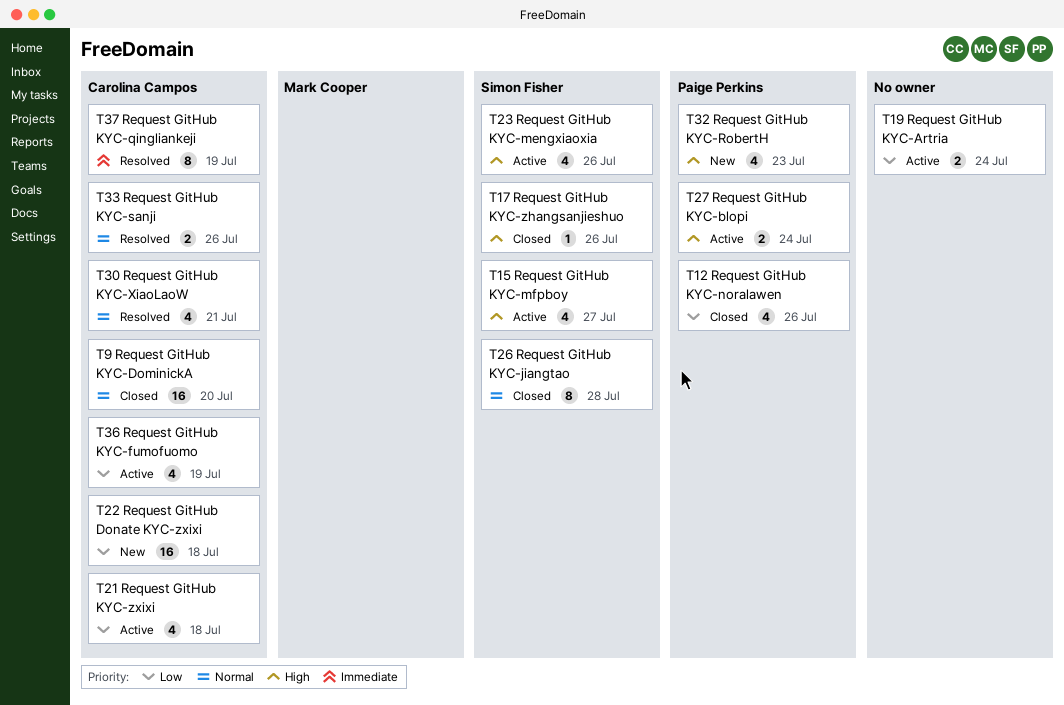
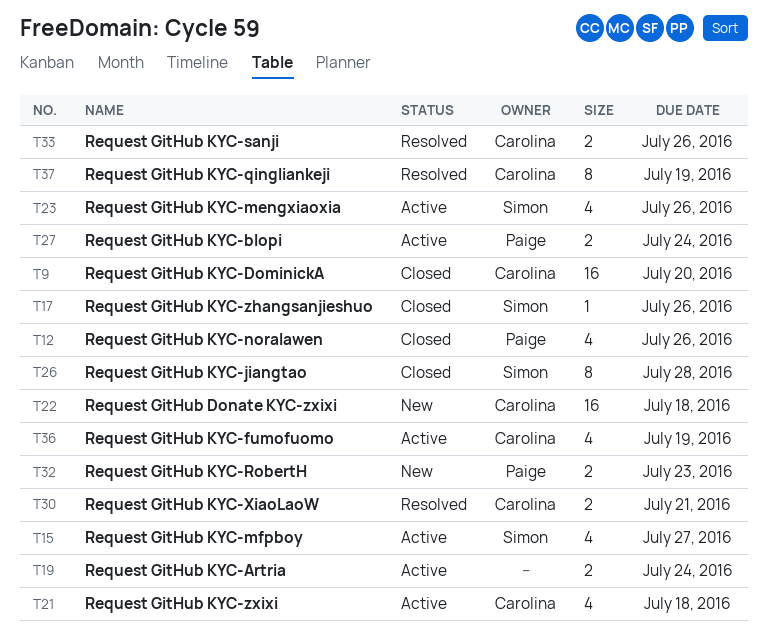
T30, estimate: 4 -> 2
T32, estimate: 4 -> 2

